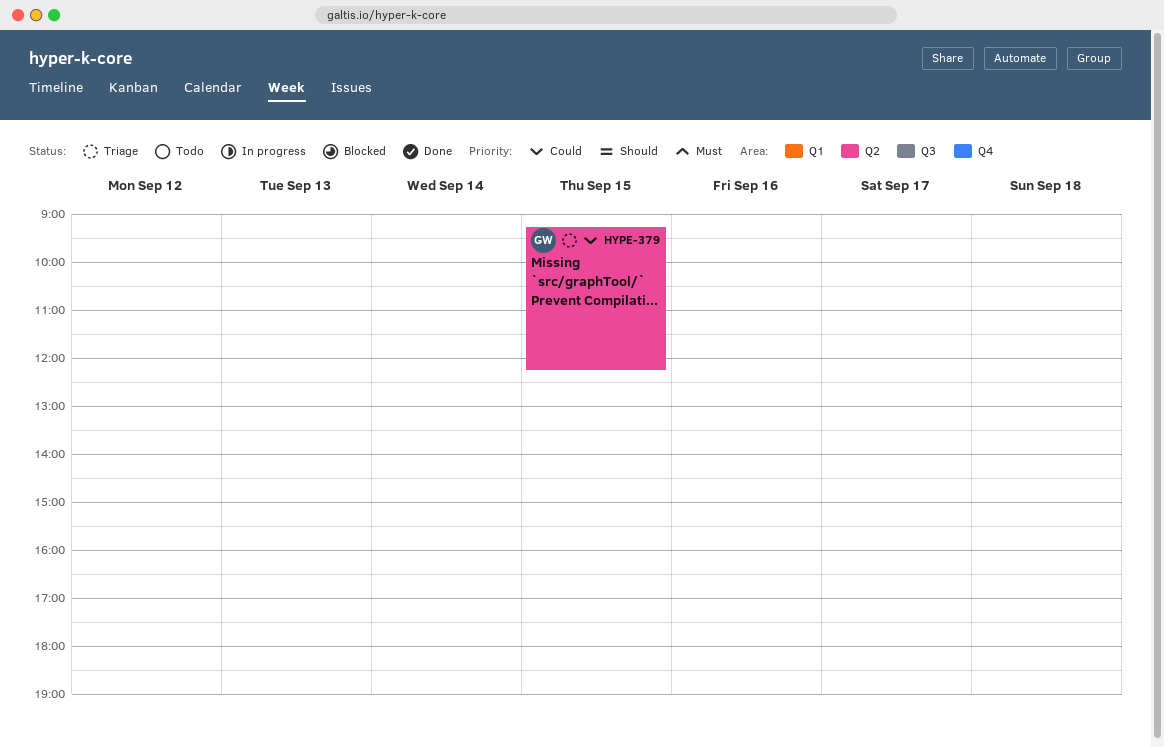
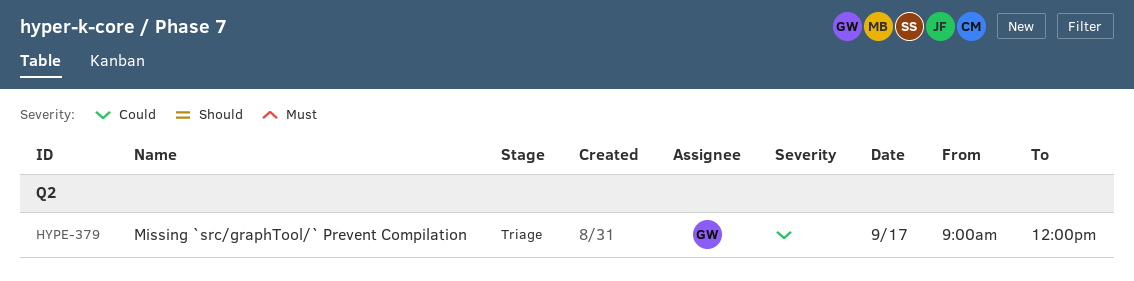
HYPE-379, day: Sep 15 -> Sep 17
HYPE-379, begins: 09:15 -> 09:00
HYPE-379, ends: 12:15 -> 12:00

